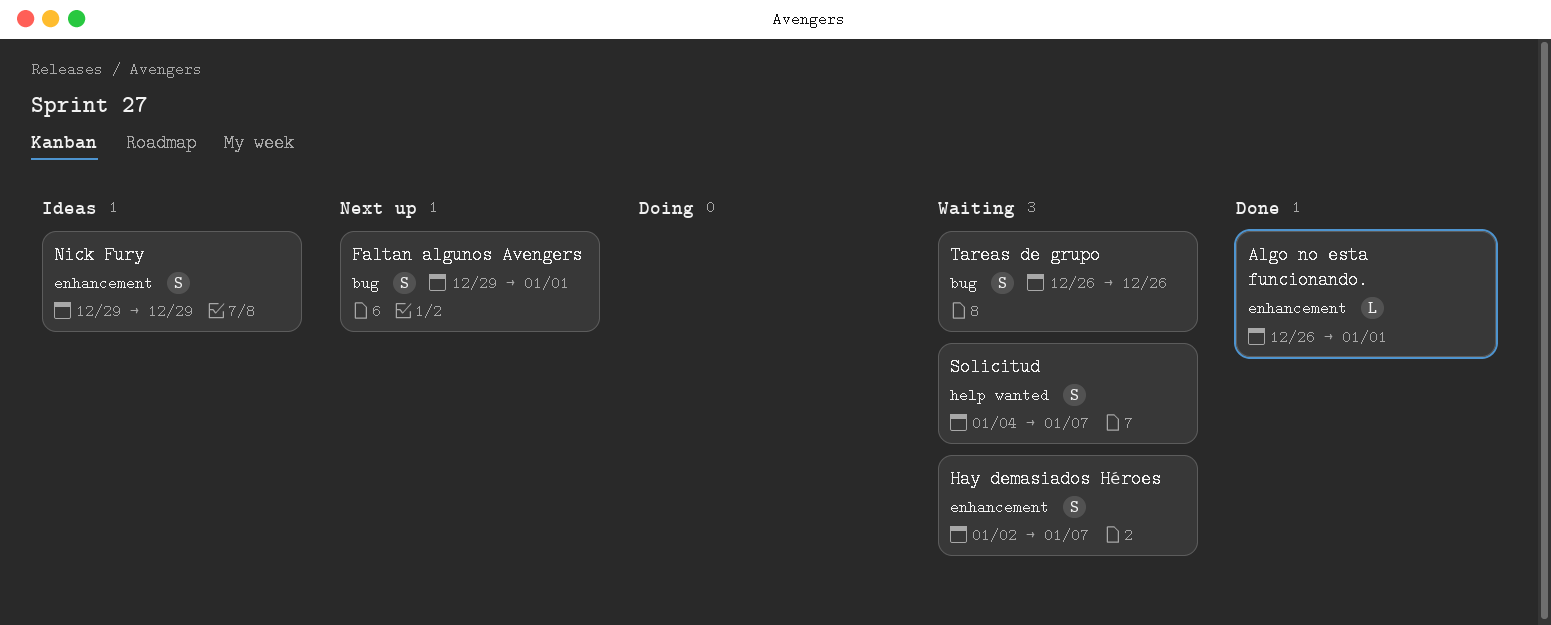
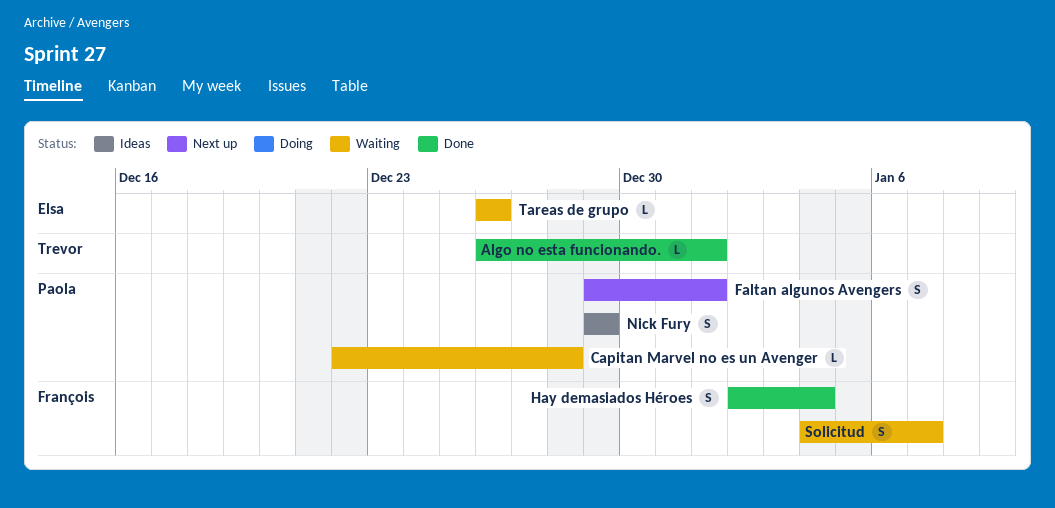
Capitan Marvel no es un Avenger: none -> present
Hay demasiados Héroes, status: Waiting -> Done
Hay demasiados Héroes, due: Jan 7 -> Jan 4
Tareas de grupo, estimate: S -> L

